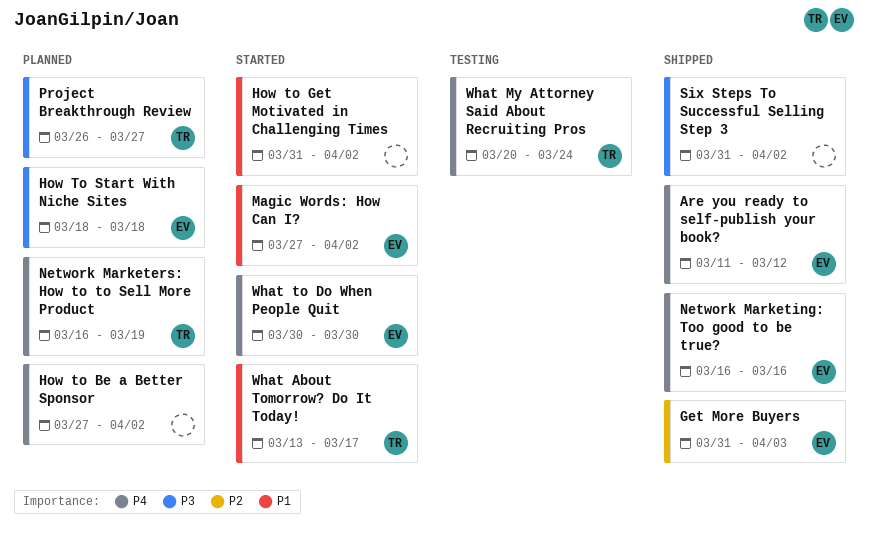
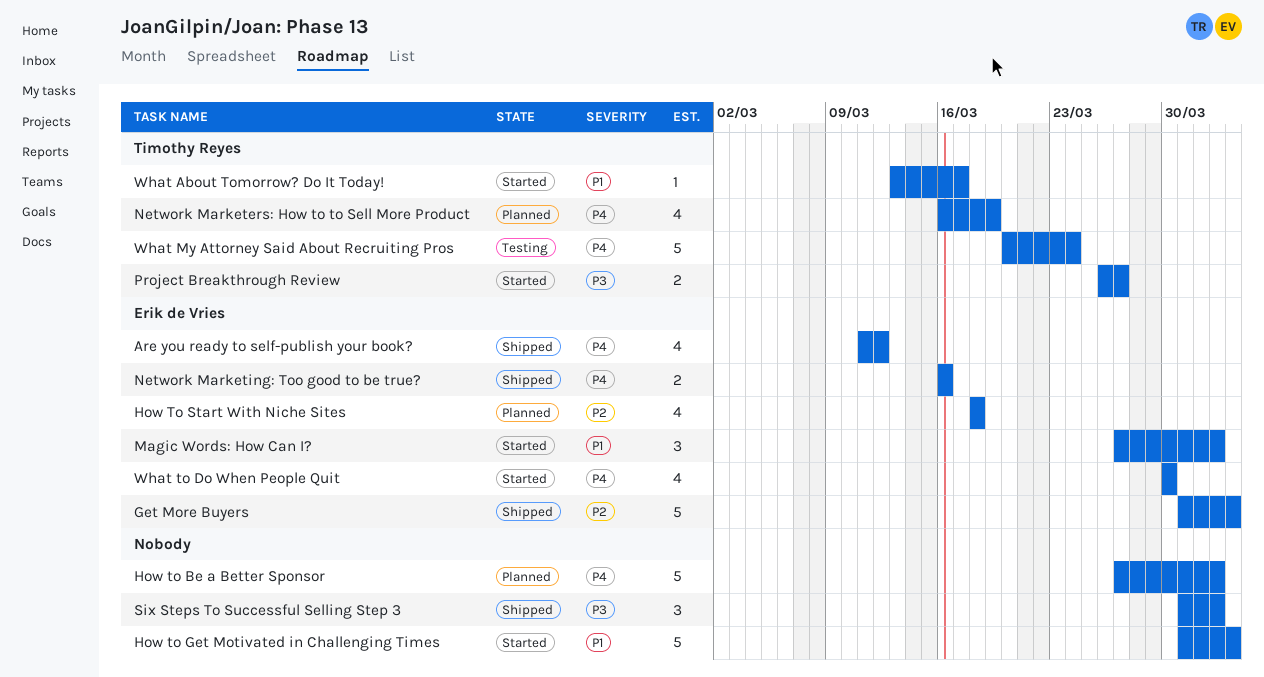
How to Get Motivated in Challenging Times, due: Apr 2 -> Apr 3
How To Start With Niche Sites, priority: P3 -> P2
Project Breakthrough Review, status: Planned -> Started

